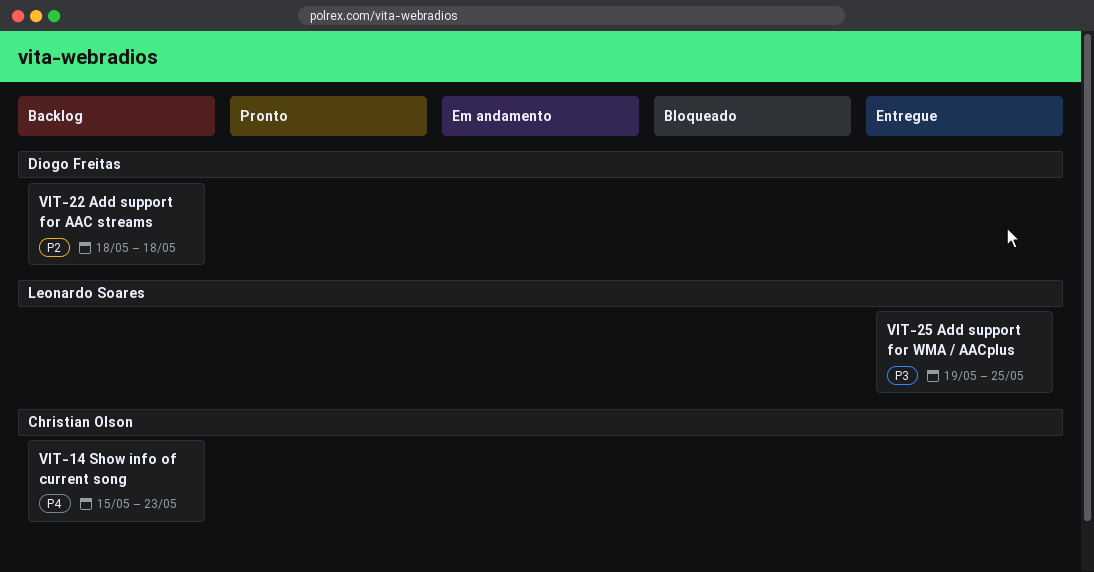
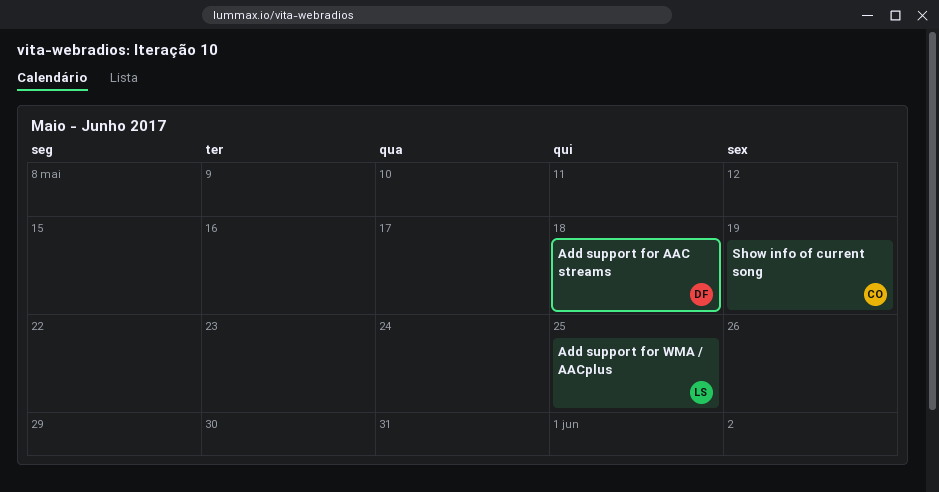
Show info of current song, due: May 23 -> May 19

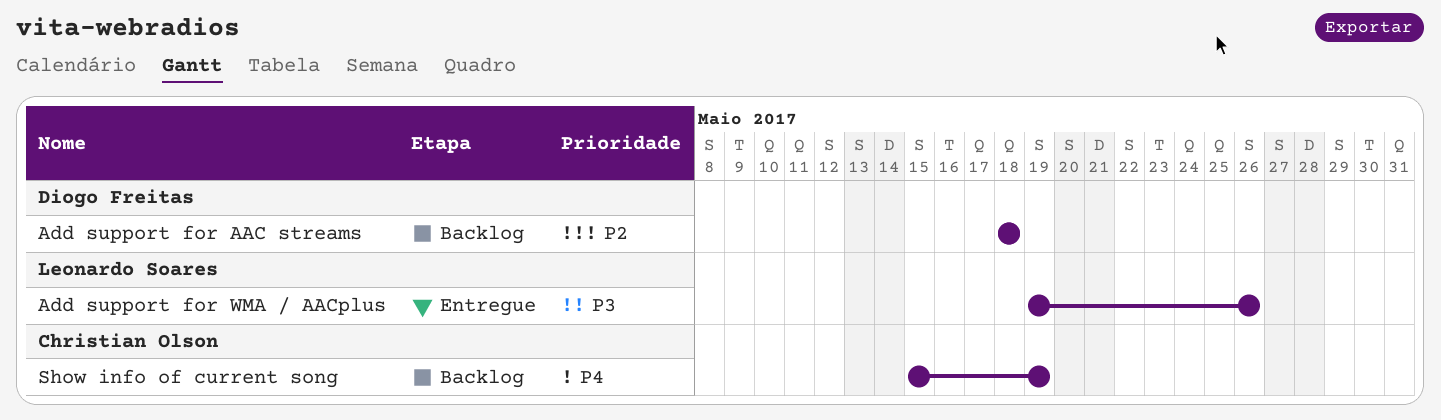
Add support for WMA / AACplus, due: May 25 -> May 26

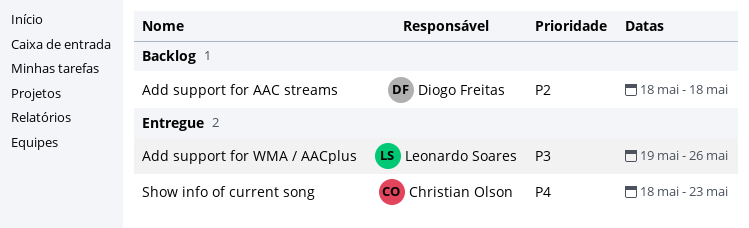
Show info of current song, status: Backlog -> Entregue
Show info of current song, start: May 15 -> May 18
Show info of current song, due: May 19 -> May 23

